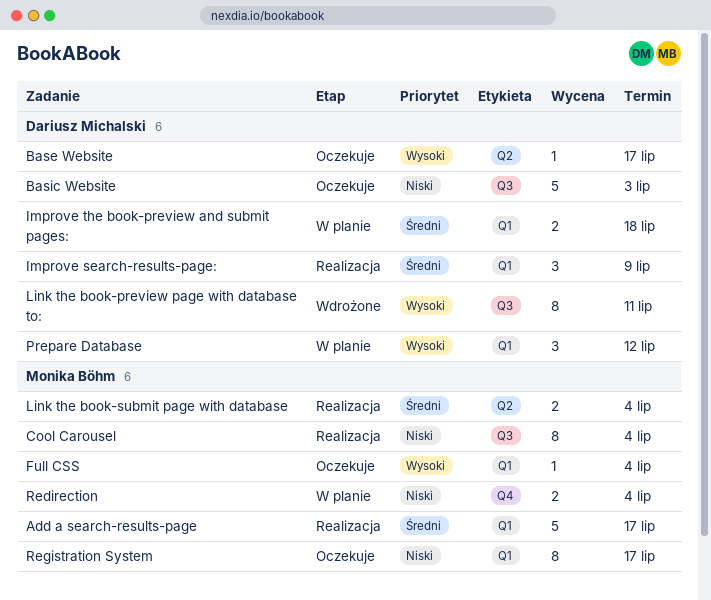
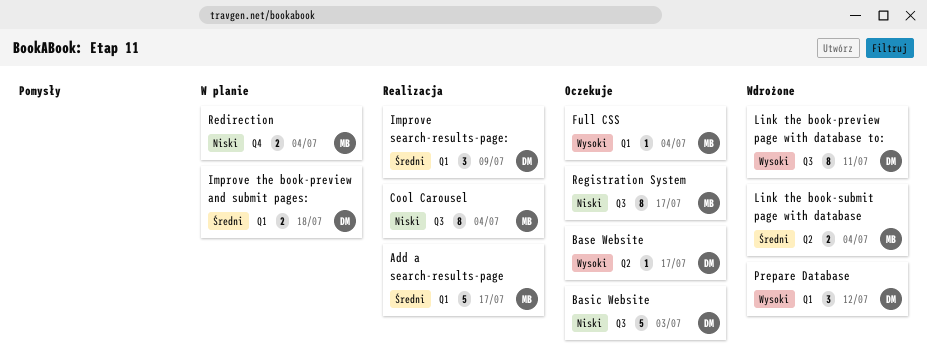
Link the book-submit page with database, status: Realizacja -> Wdrożone
Prepare Database, status: W planie -> Wdrożone
Registration System, label: Q1 -> Q3

